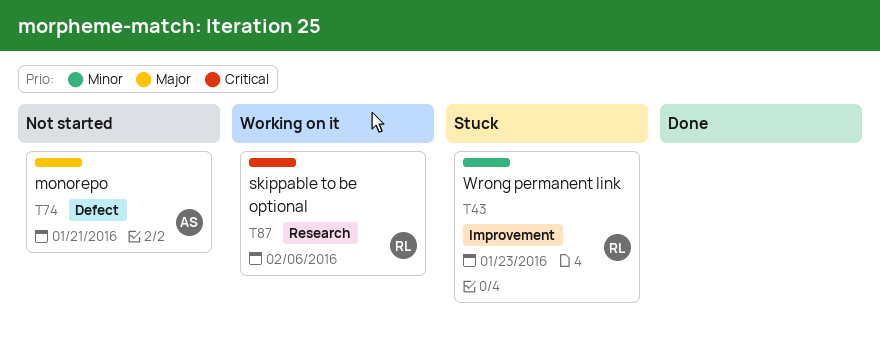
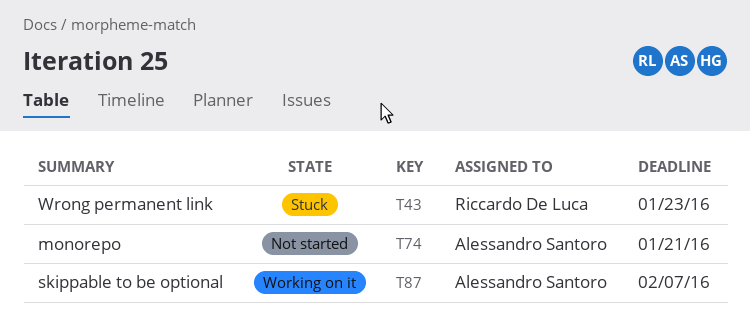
T87, owner: Riccardo De Luca -> Alessandro Santoro
T87, due: Feb 6 -> Feb 7

